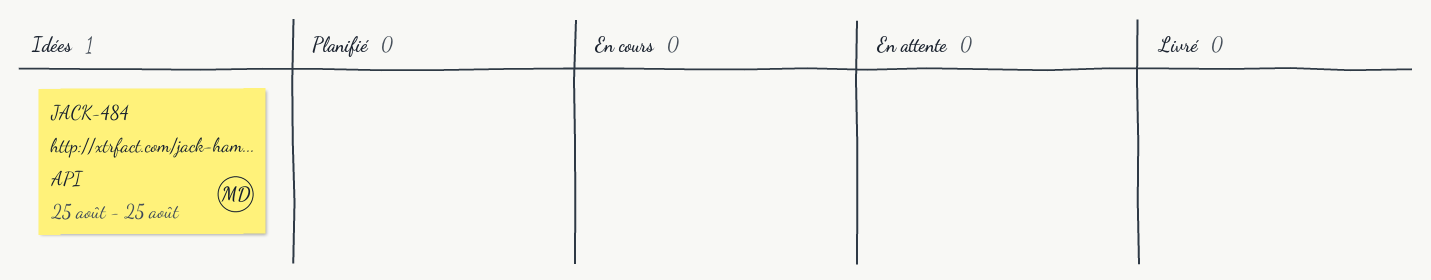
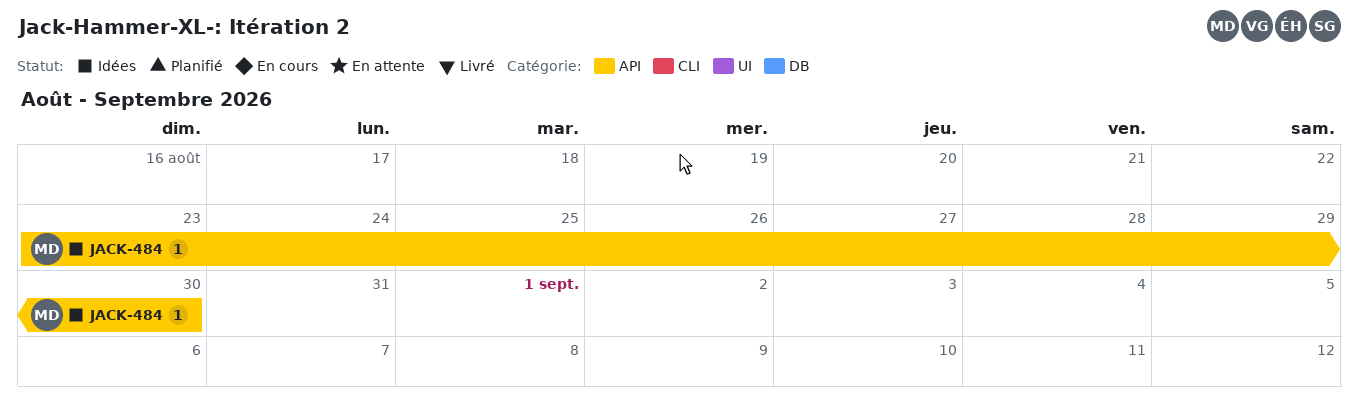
JACK-484, start: Aug 25 -> Aug 23
JACK-484, due: Aug 25 -> Aug 30

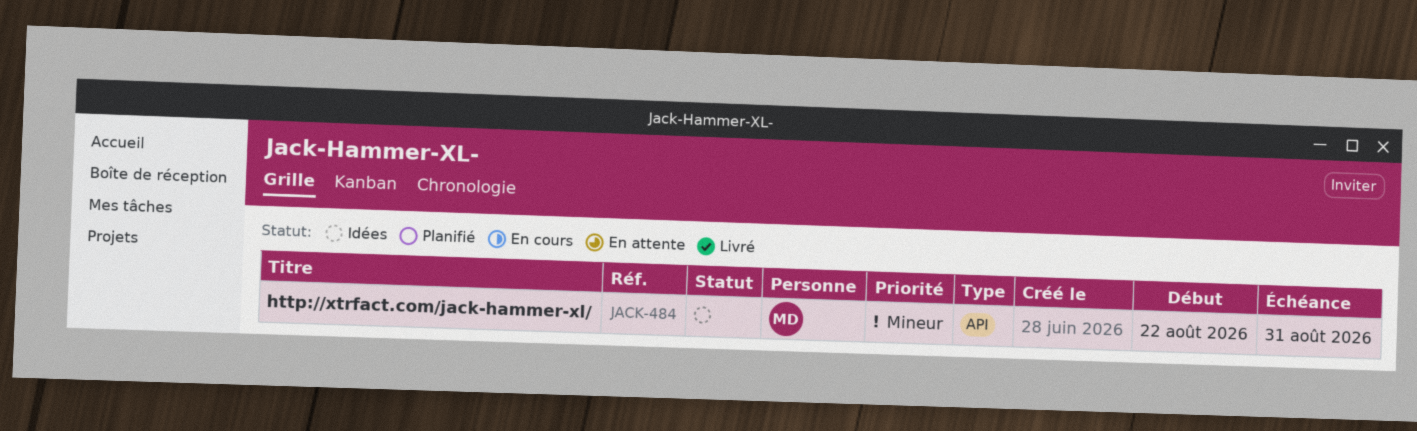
JACK-484, start: Aug 23 -> Aug 22
JACK-484, due: Aug 30 -> Aug 31

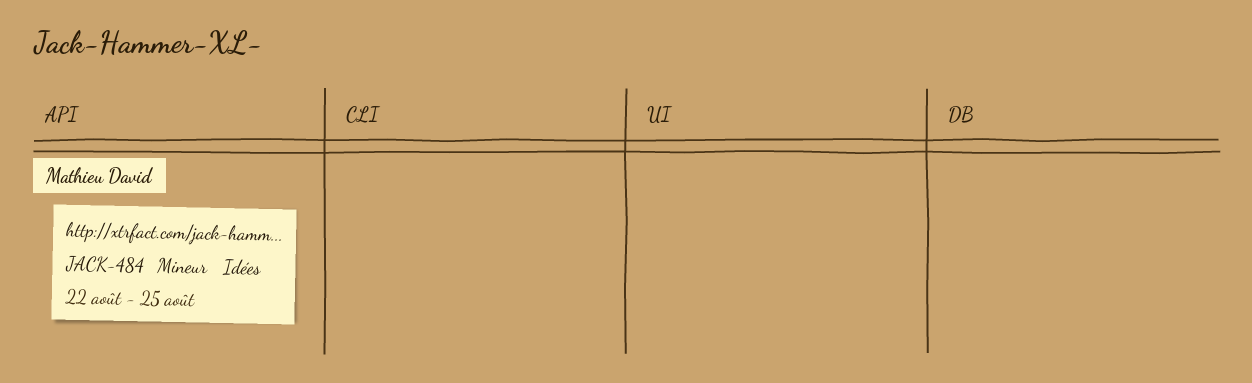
JACK-484, due: Aug 31 -> Aug 25

